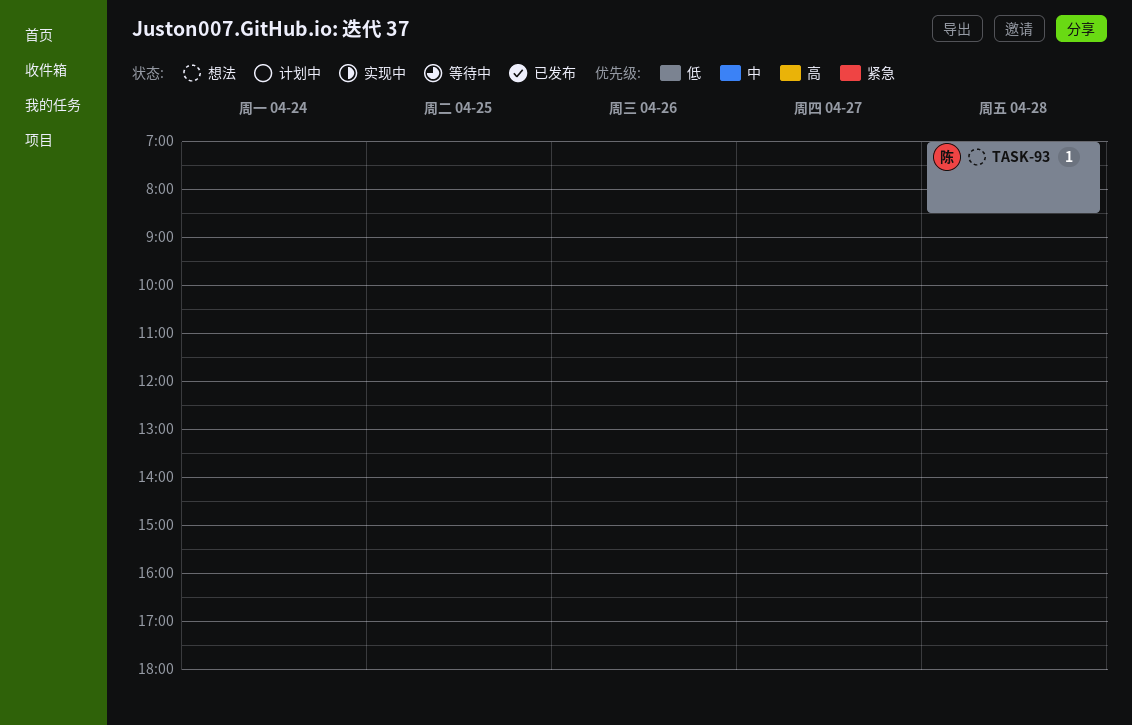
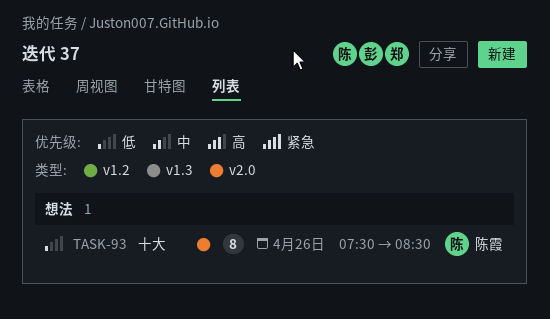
TASK-93, estimate: 1 -> 8
TASK-93, day: Apr 28 -> Apr 26
TASK-93, begins: 07:00 -> 07:30

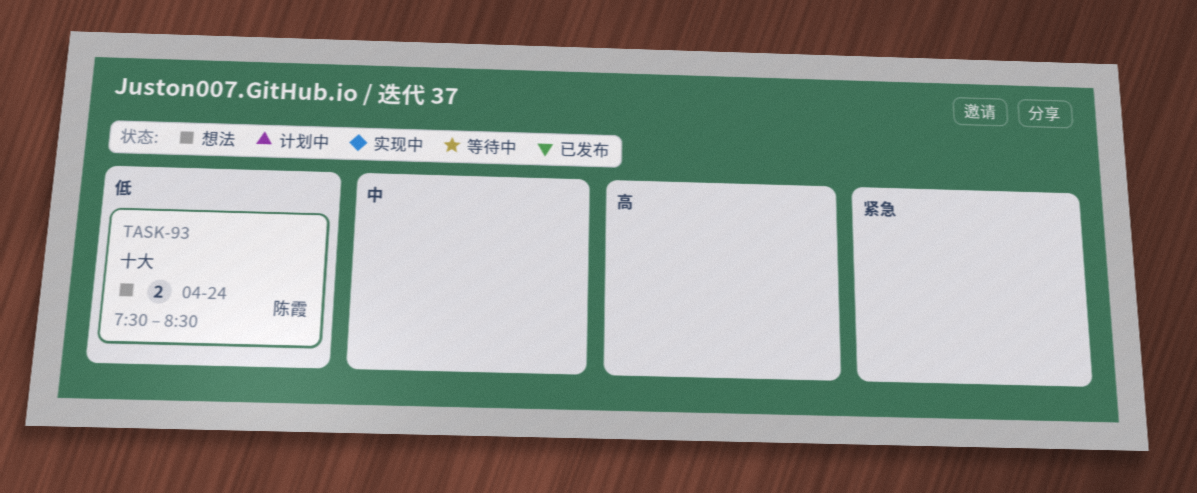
TASK-93, estimate: 8 -> 2
TASK-93, day: Apr 26 -> Apr 24

